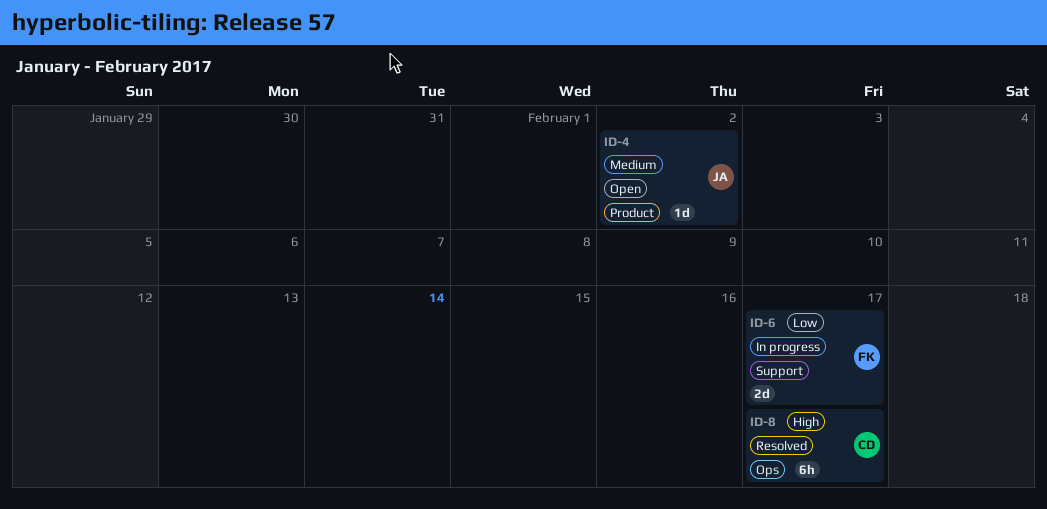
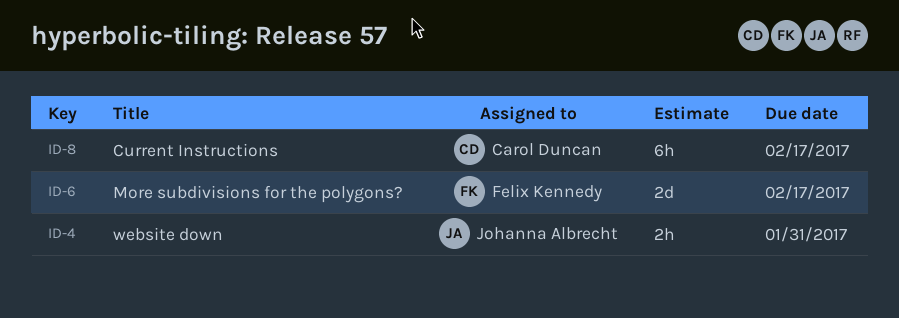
ID-4, estimate: 1d -> 2h
ID-4, due: Feb 2 -> Jan 31

